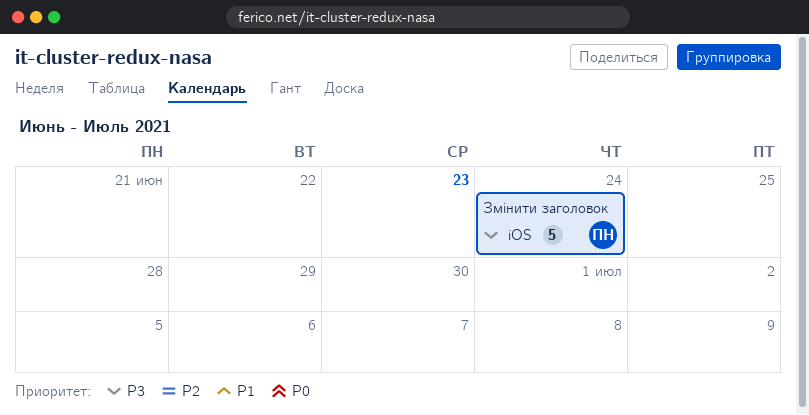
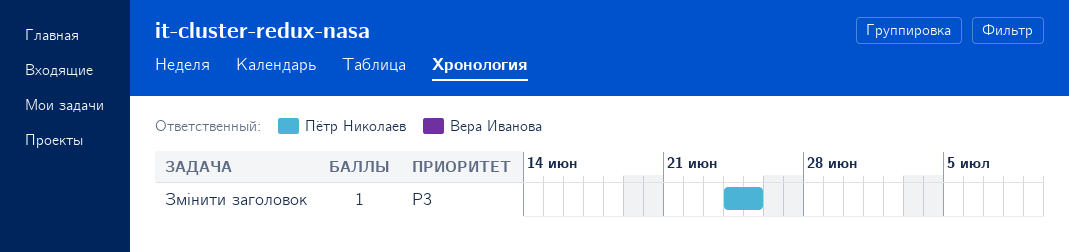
Змінити заголовок, estimate: 5 -> 1
Змінити заголовок, due: Jun 24 -> Jun 25

